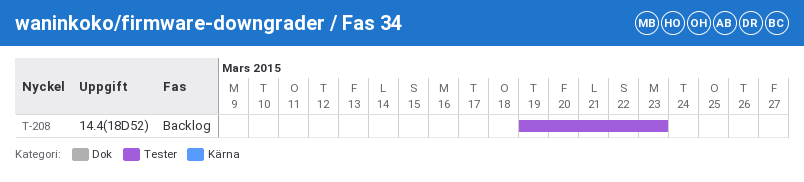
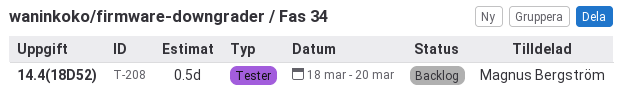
T-208, start: Mar 19 -> Mar 18
T-208, due: Mar 23 -> Mar 20

